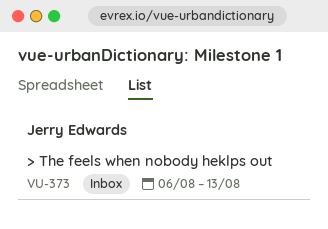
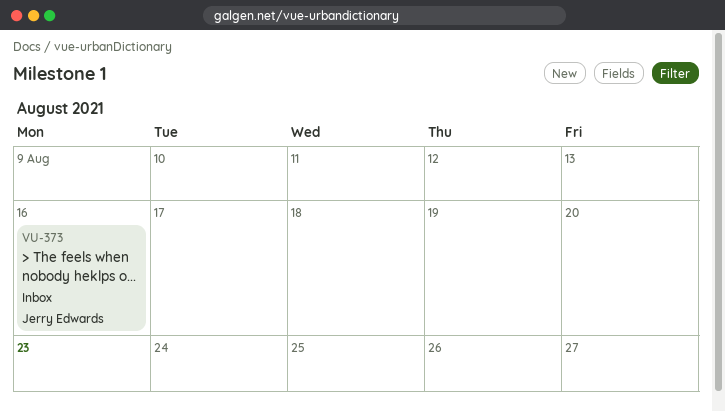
VU-373, due: Aug 13 -> Aug 16

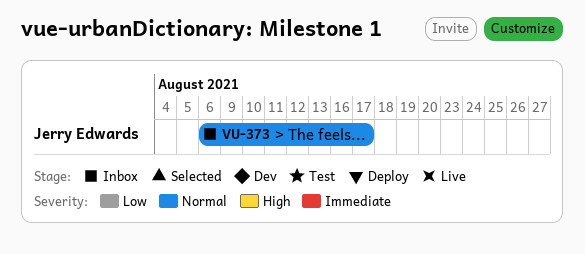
VU-373, due: Aug 16 -> Aug 17

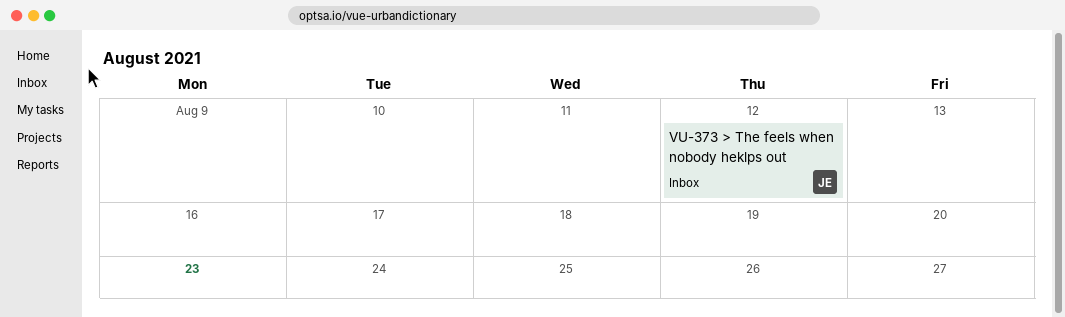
VU-373, due: Aug 17 -> Aug 12

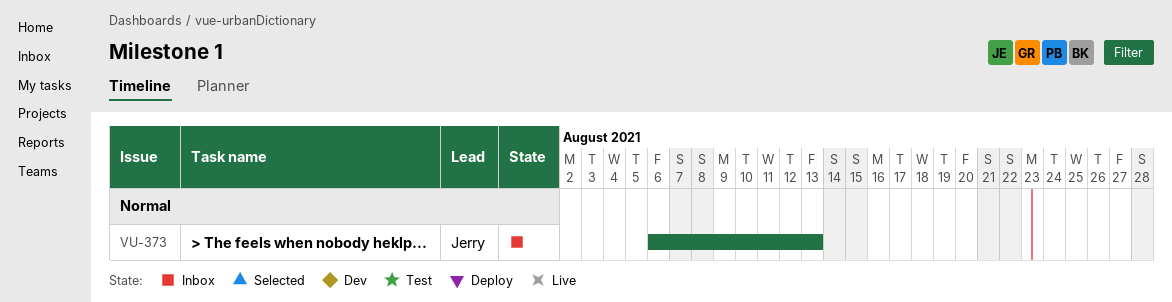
VU-373, due: Aug 12 -> Aug 13

